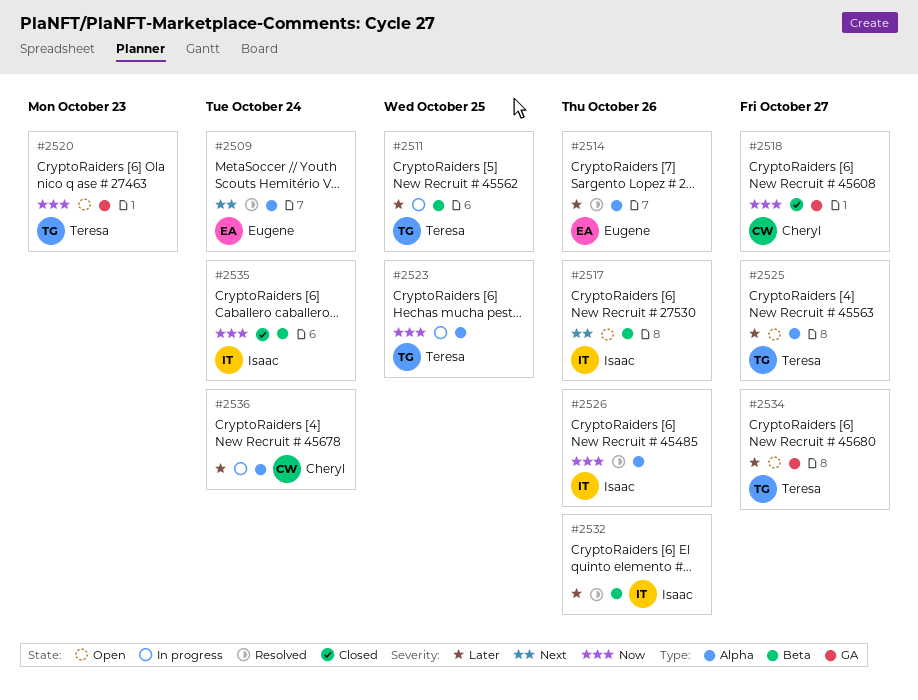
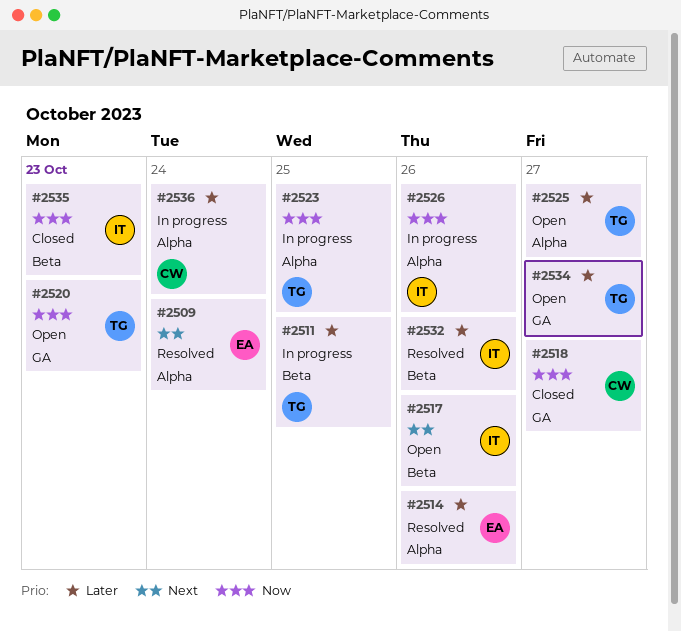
#2526, status: Resolved -> In progress
#2535, due: Oct 24 -> Oct 23

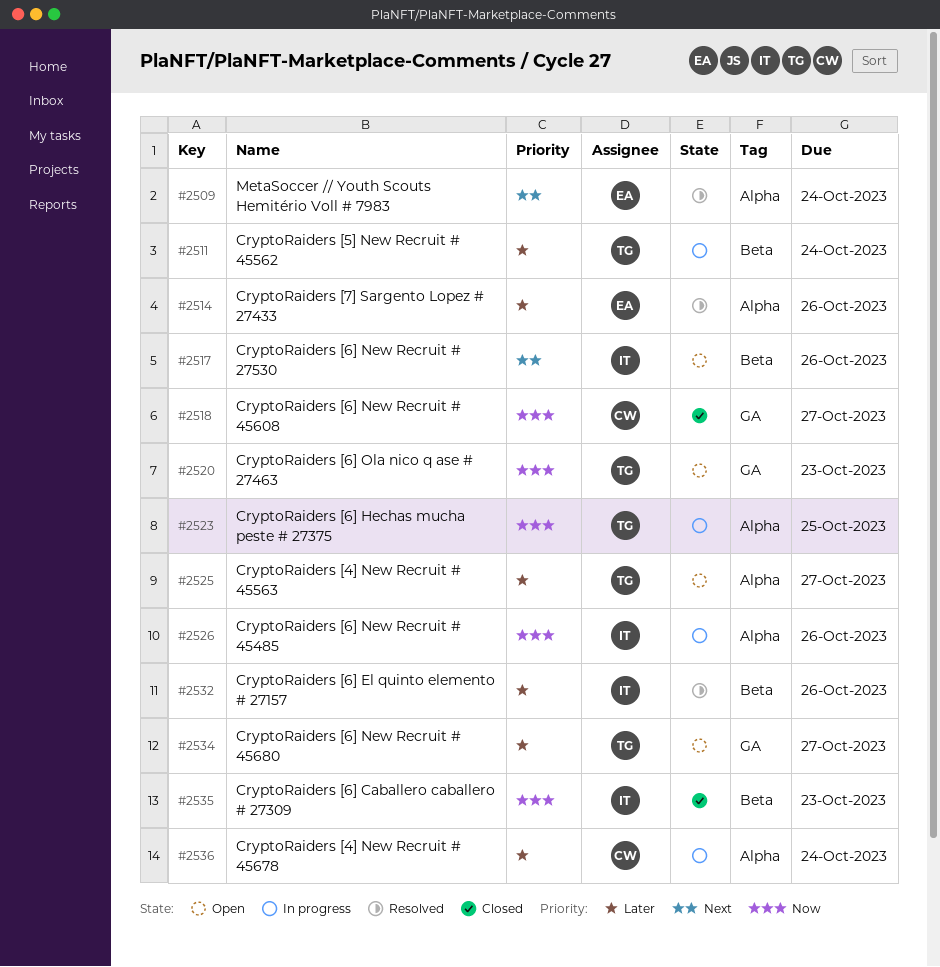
#2511, due: Oct 25 -> Oct 24

